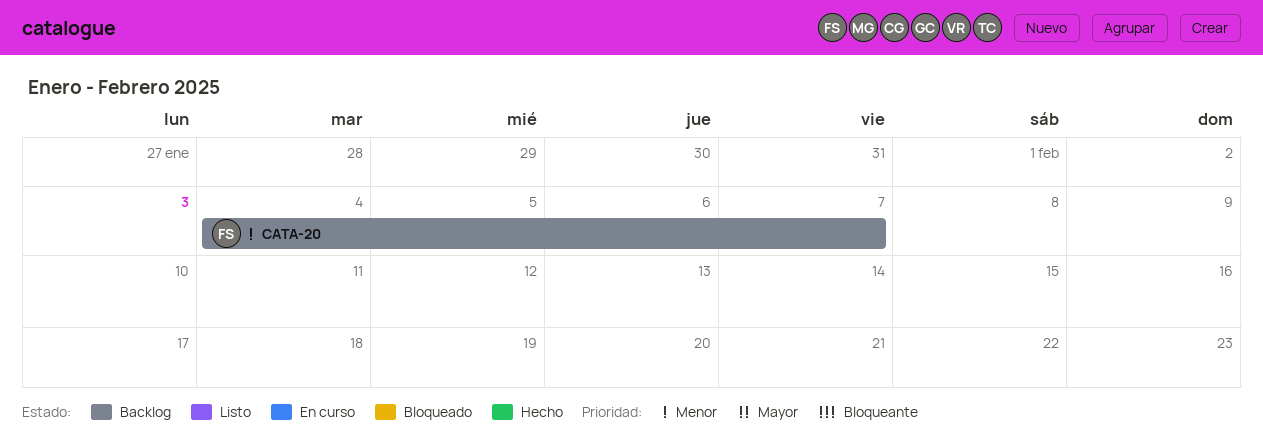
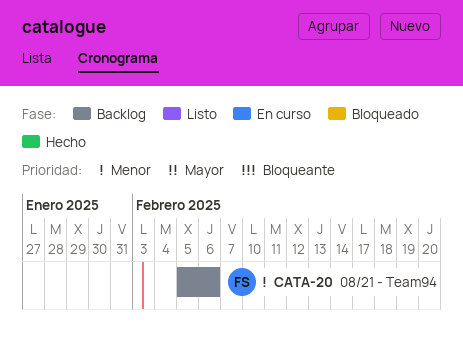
CATA-20, start: Feb 4 -> Feb 5
CATA-20, due: Feb 7 -> Feb 6

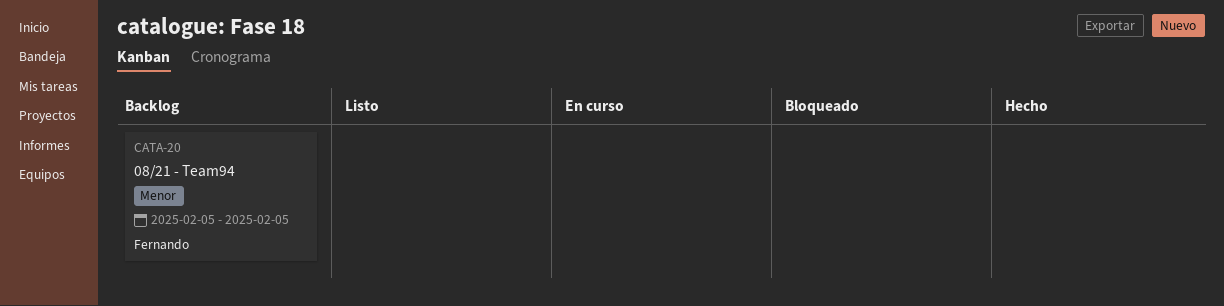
CATA-20, due: Feb 6 -> Feb 5

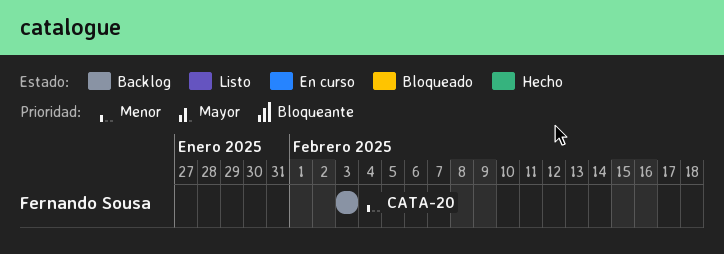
CATA-20, start: Feb 5 -> Feb 3
CATA-20, due: Feb 5 -> Feb 3

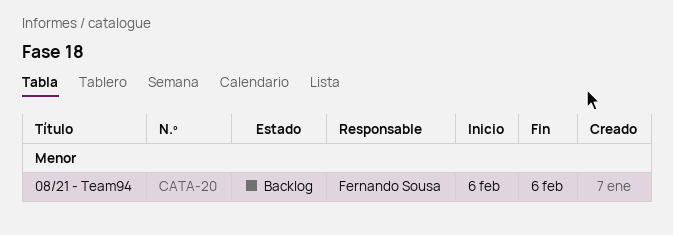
CATA-20, start: Feb 3 -> Feb 6
CATA-20, due: Feb 3 -> Feb 6

